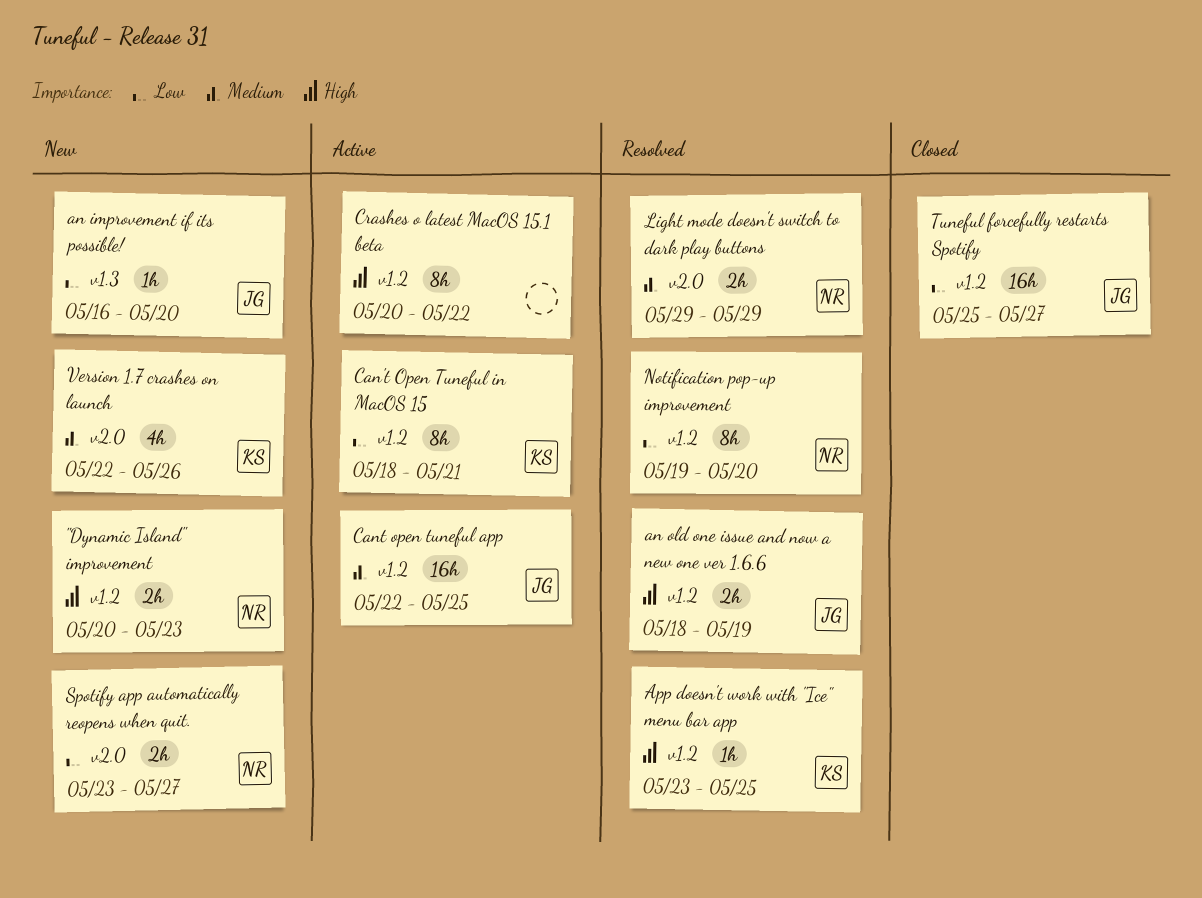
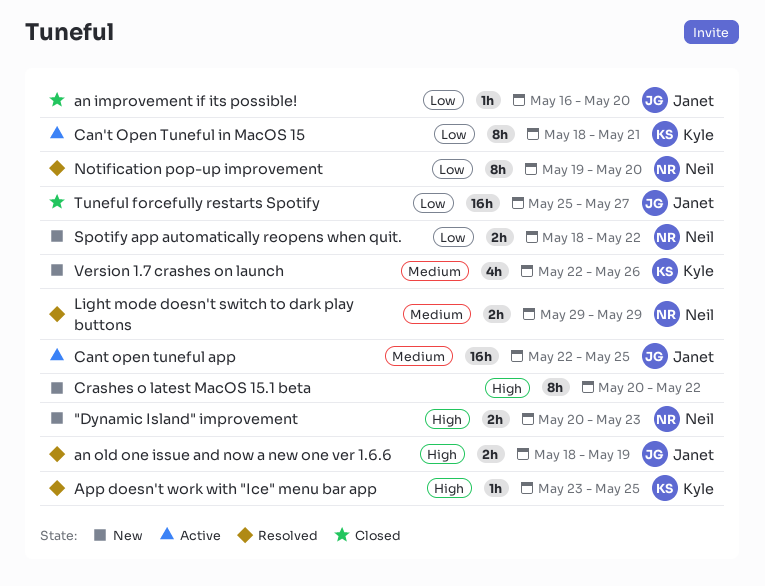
an improvement if its possible!, status: New -> Closed
Crashes o latest MacOS 15.1 beta, status: Active -> New
Spotify app automatically reopens when quit., start: May 23 -> May 18
Spotify app automatically reopens when quit., due: May 27 -> May 22

